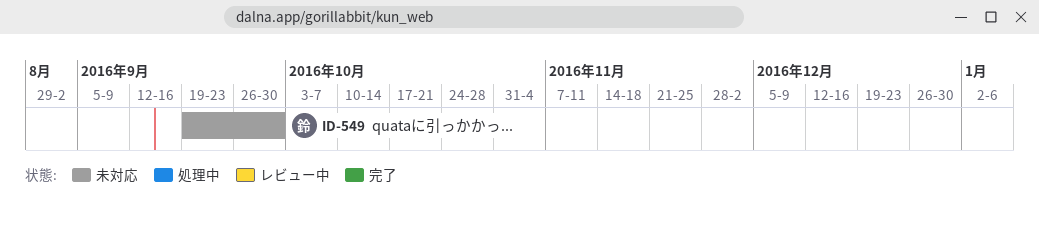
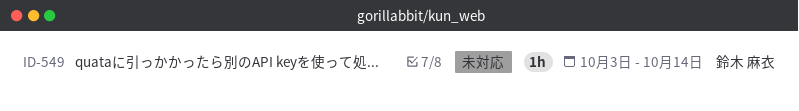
ID-549, start: Sep 19 -> Oct 3
ID-549, due: Sep 30 -> Oct 14

